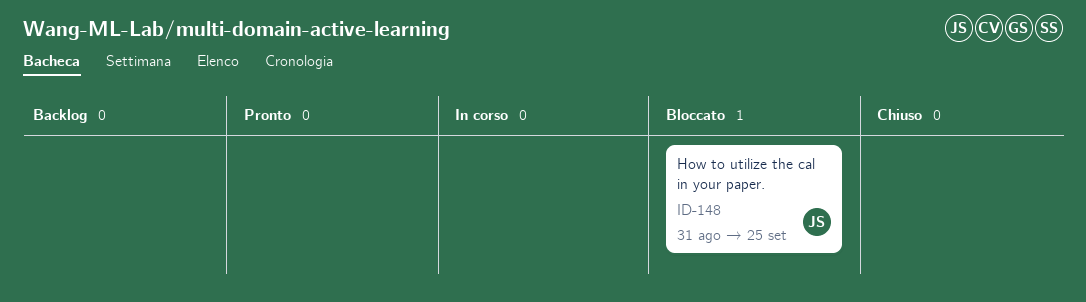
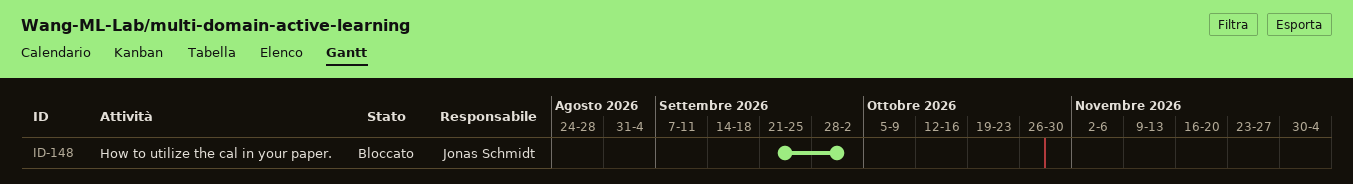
ID-148, start: Aug 31 -> Sep 21
ID-148, due: Sep 25 -> Oct 2

